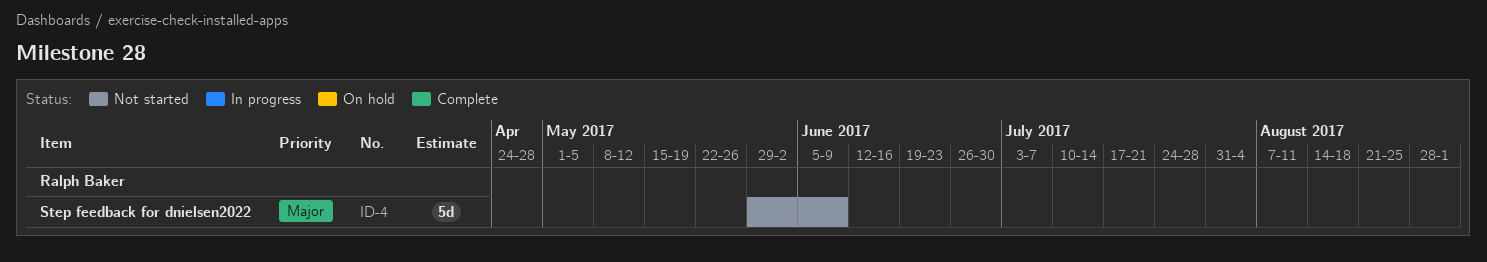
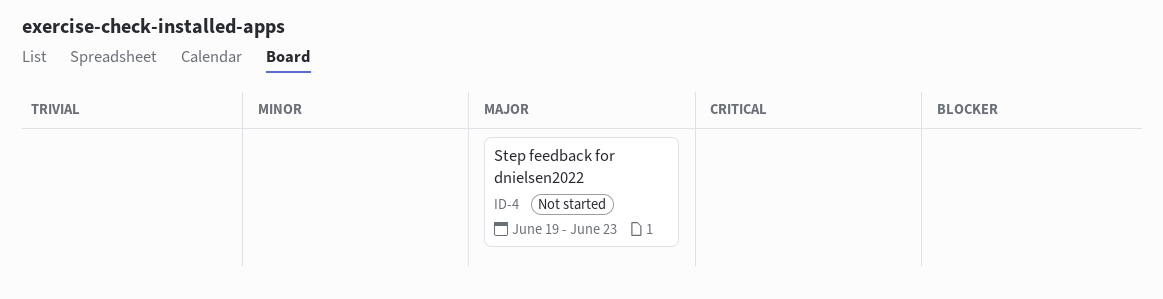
ID-4, start: May 29 -> Jun 19
ID-4, due: Jun 9 -> Jun 23

